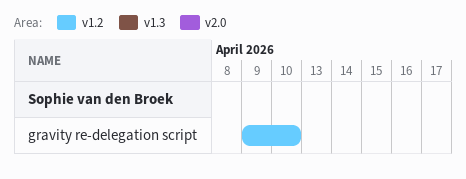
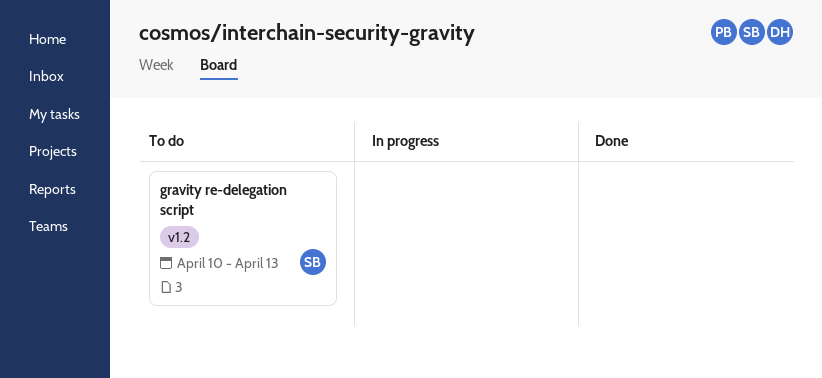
gravity re-delegation script, start: Apr 9 -> Apr 10
gravity re-delegation script, due: Apr 10 -> Apr 13

